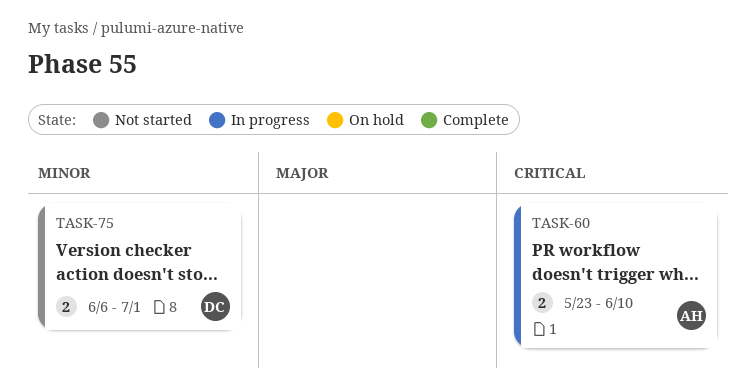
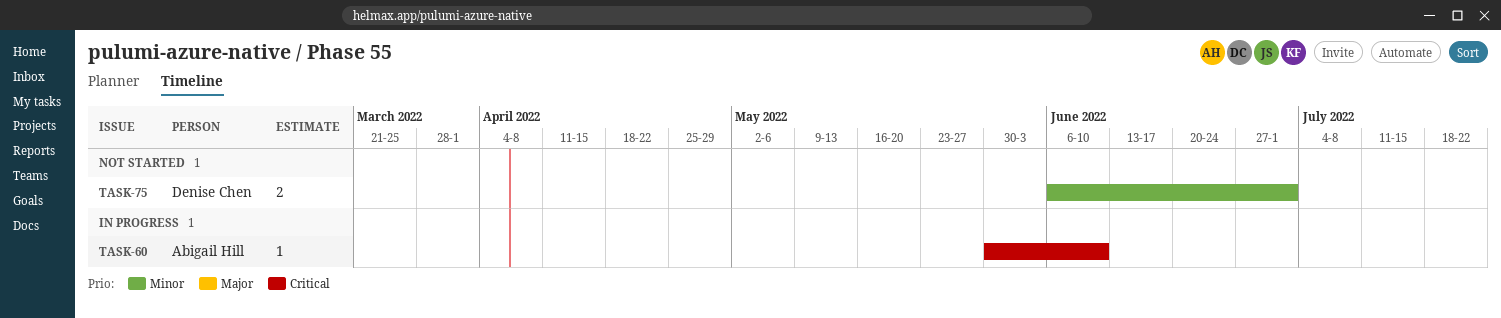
TASK-60, estimate: 2 -> 1
TASK-60, start: May 23 -> May 30

